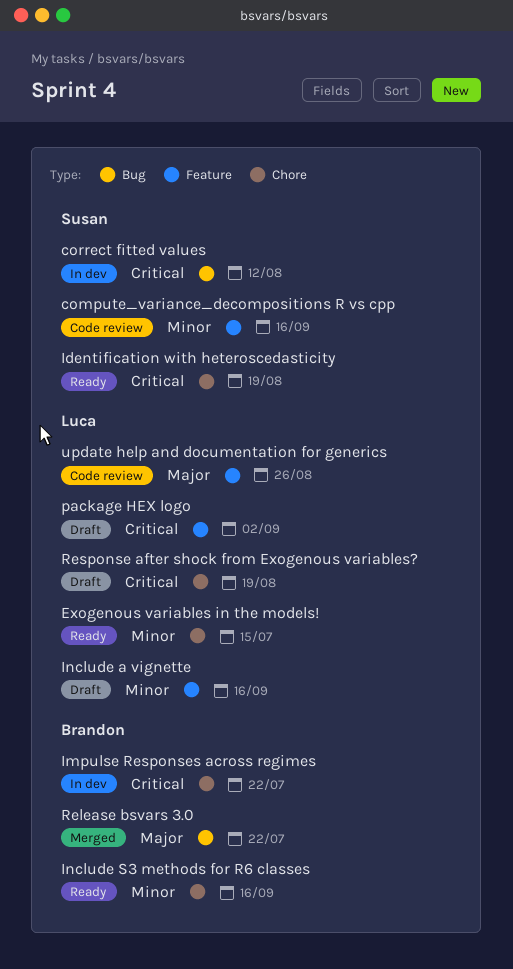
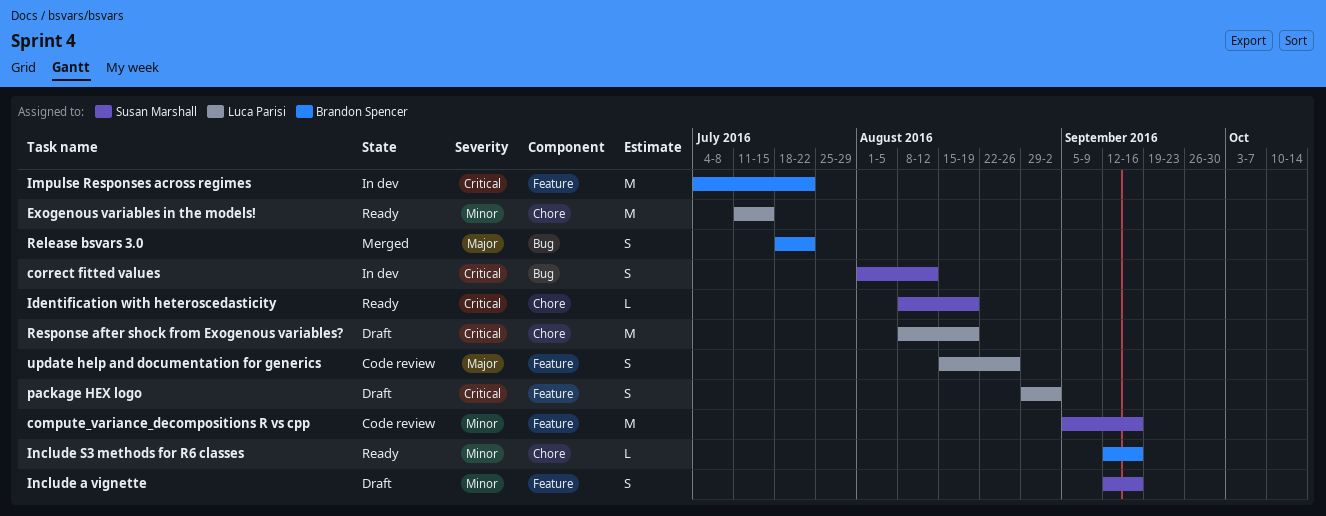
Impulse Responses across regimes, label: Chore -> Feature
Include a vignette, owner: Luca Parisi -> Susan Marshall

